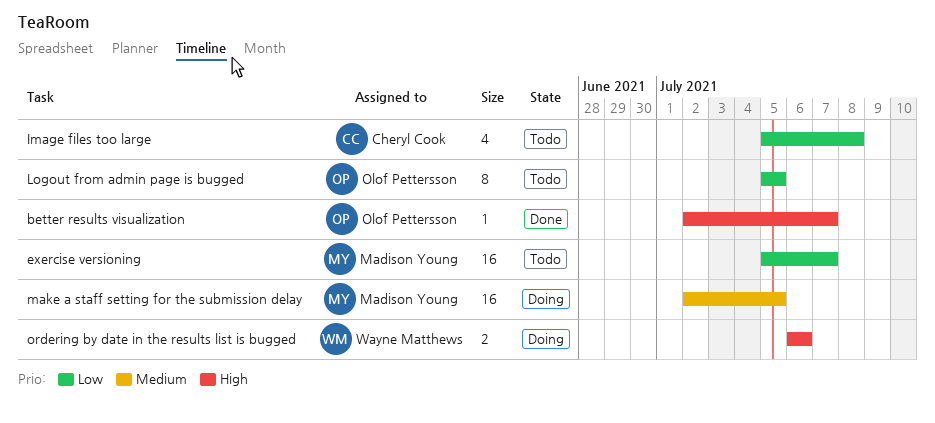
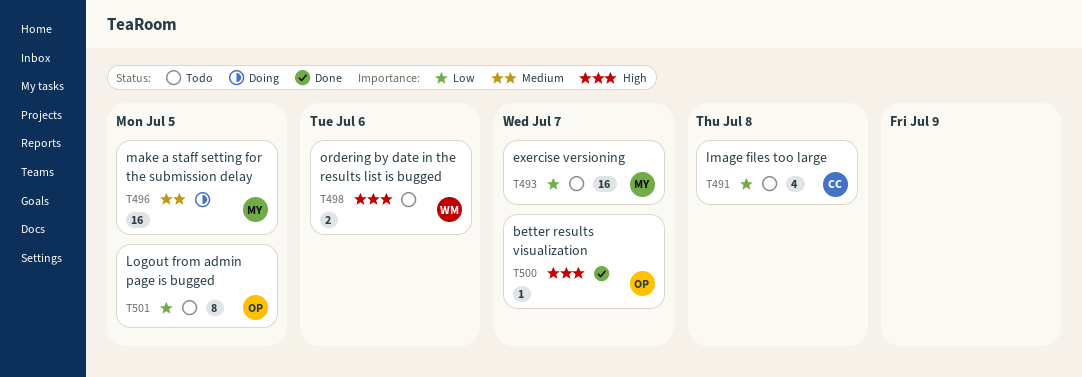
ordering by date in the results list is bugged, status: Doing -> Todo

